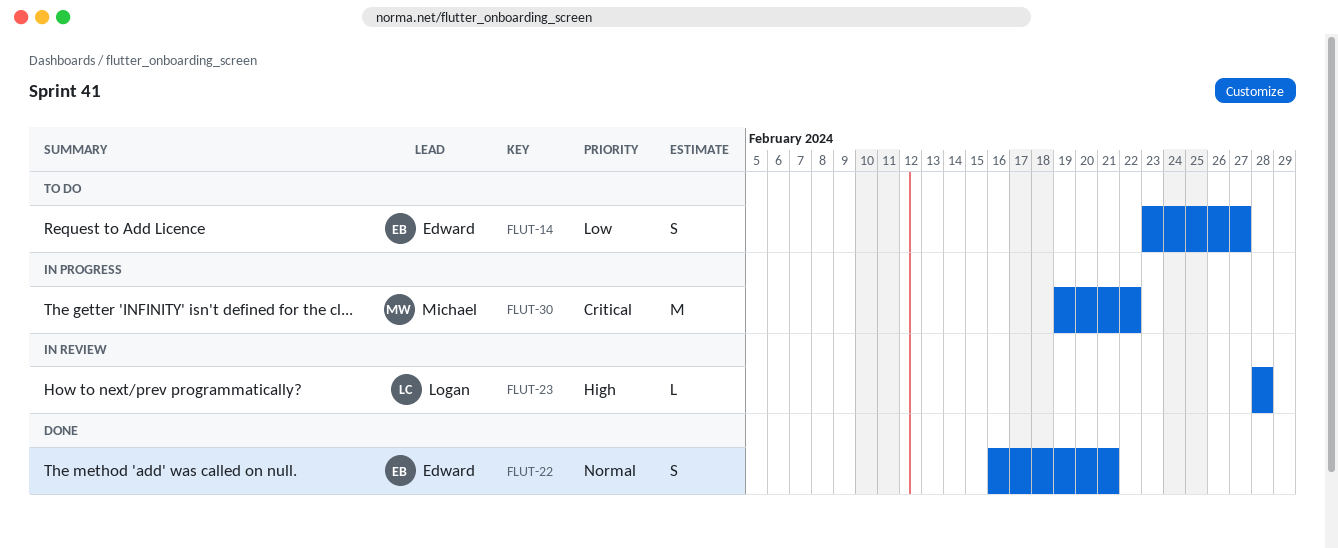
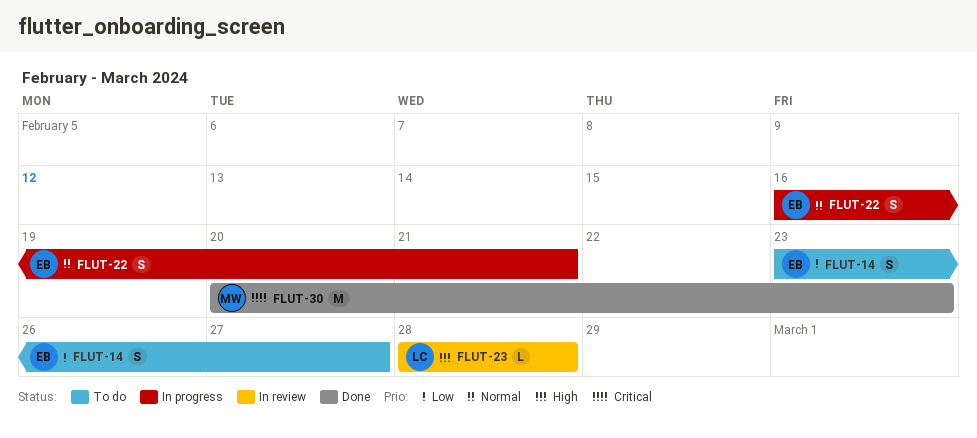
FLUT-22, status: Done -> In progress
FLUT-30, status: In progress -> Done
FLUT-30, start: Feb 19 -> Feb 20
FLUT-30, due: Feb 22 -> Feb 23

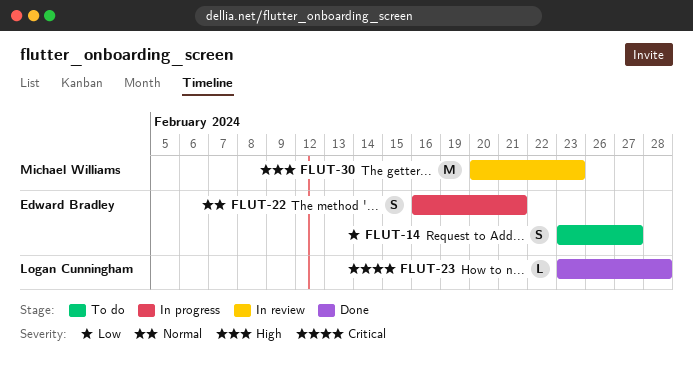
FLUT-23, status: In review -> Done
FLUT-23, priority: High -> Critical
FLUT-23, start: Feb 28 -> Feb 23
FLUT-30, status: Done -> In review
FLUT-30, priority: Critical -> High

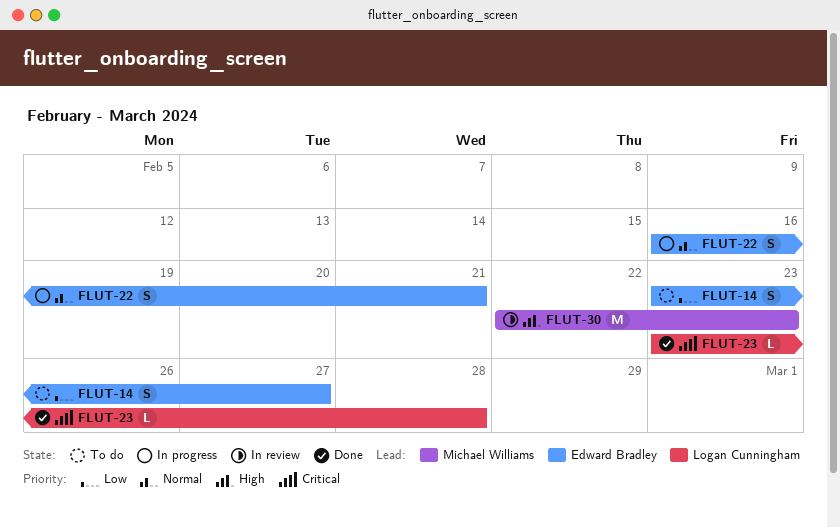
FLUT-30, start: Feb 20 -> Feb 22

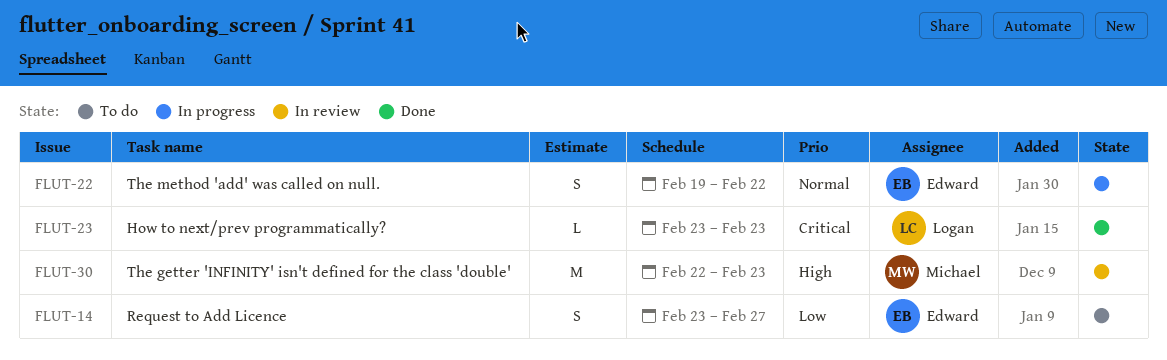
FLUT-22, start: Feb 16 -> Feb 19
FLUT-22, due: Feb 21 -> Feb 22
FLUT-23, due: Feb 28 -> Feb 23

